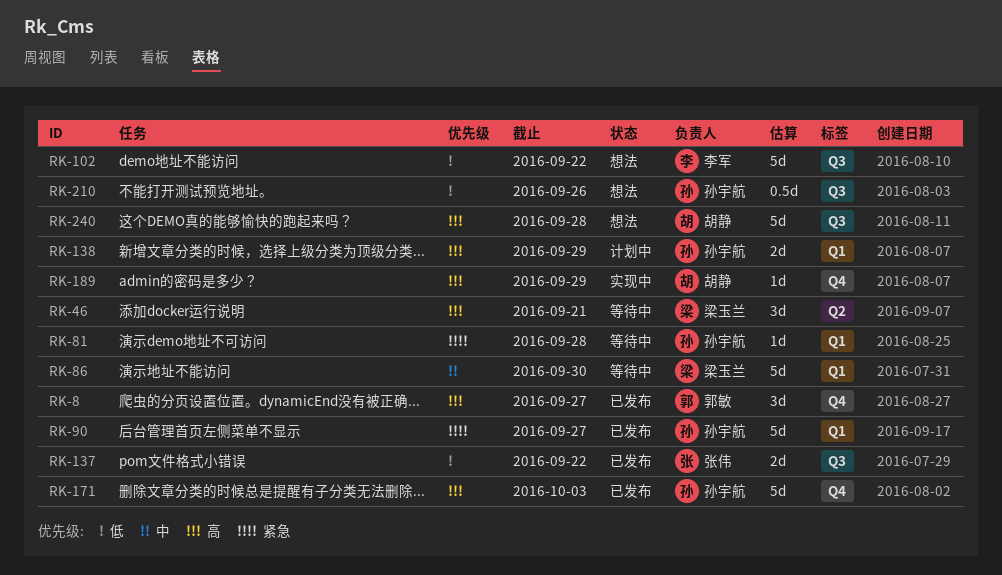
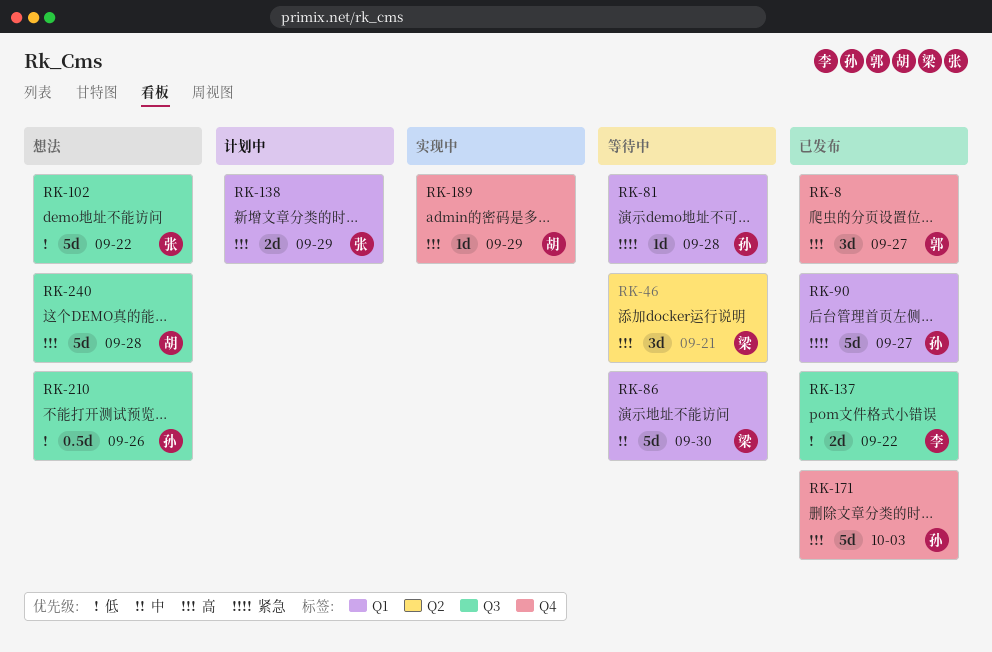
RK-102, owner: 李军 -> 张伟
RK-137, owner: 张伟 -> 李军
RK-138, owner: 孙宇航 -> 张伟

